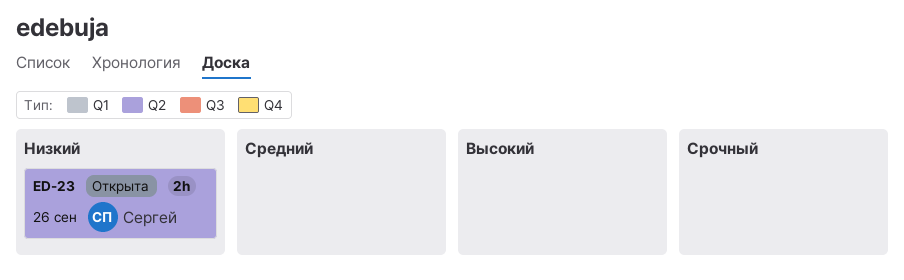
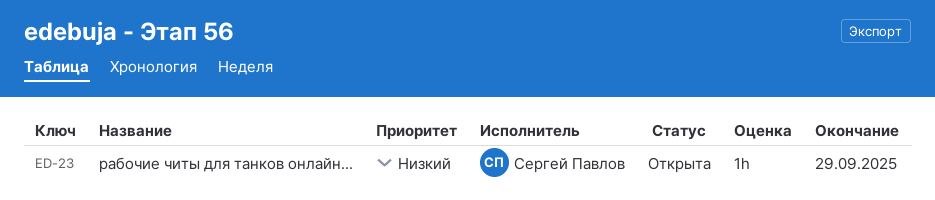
ED-23, estimate: 2h -> 1h
ED-23, due: Sep 26 -> Sep 29

